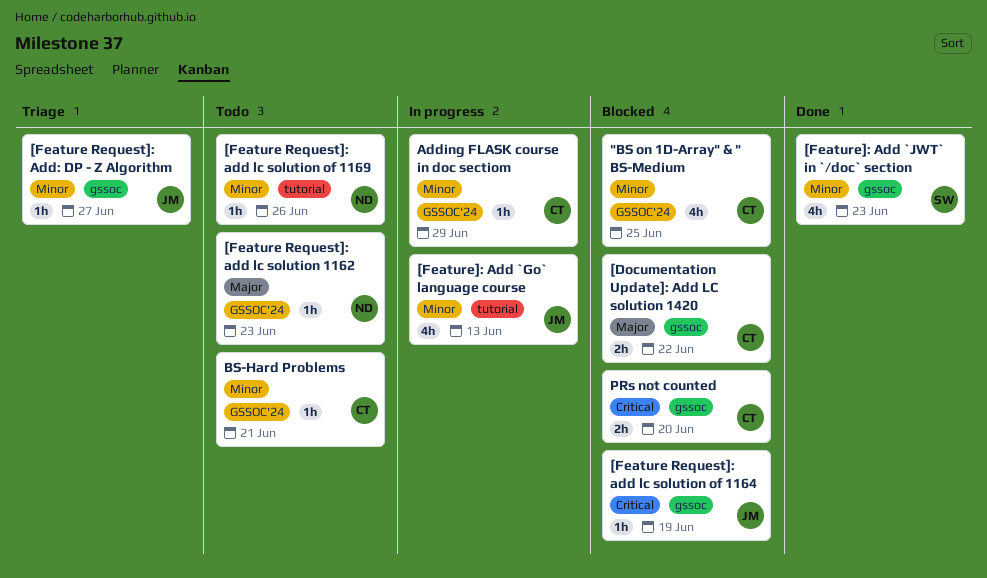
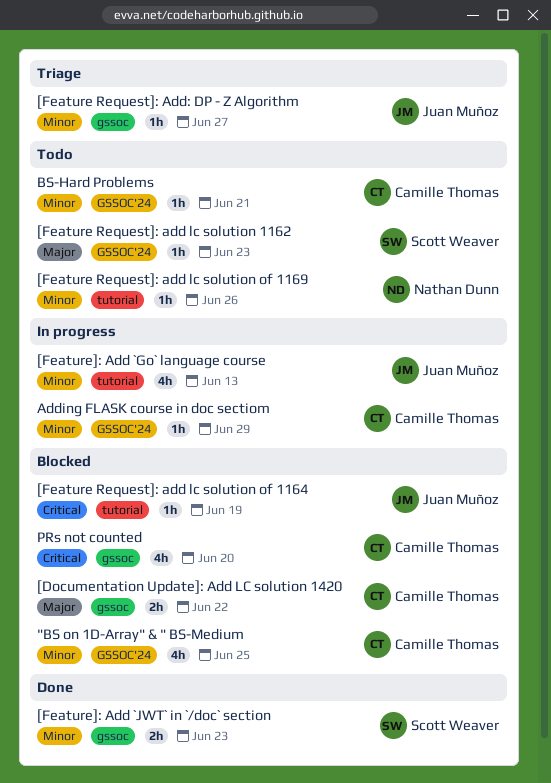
[Feature Request]: add lc solution 1162, owner: Nathan Dunn -> Scott Weaver
[Feature Request]: add lc solution of 1164, label: gssoc -> tutorial
[Feature]: Add `JWT` in `/doc` section, estimate: 4h -> 2h
PRs not counted, estimate: 2h -> 4h

